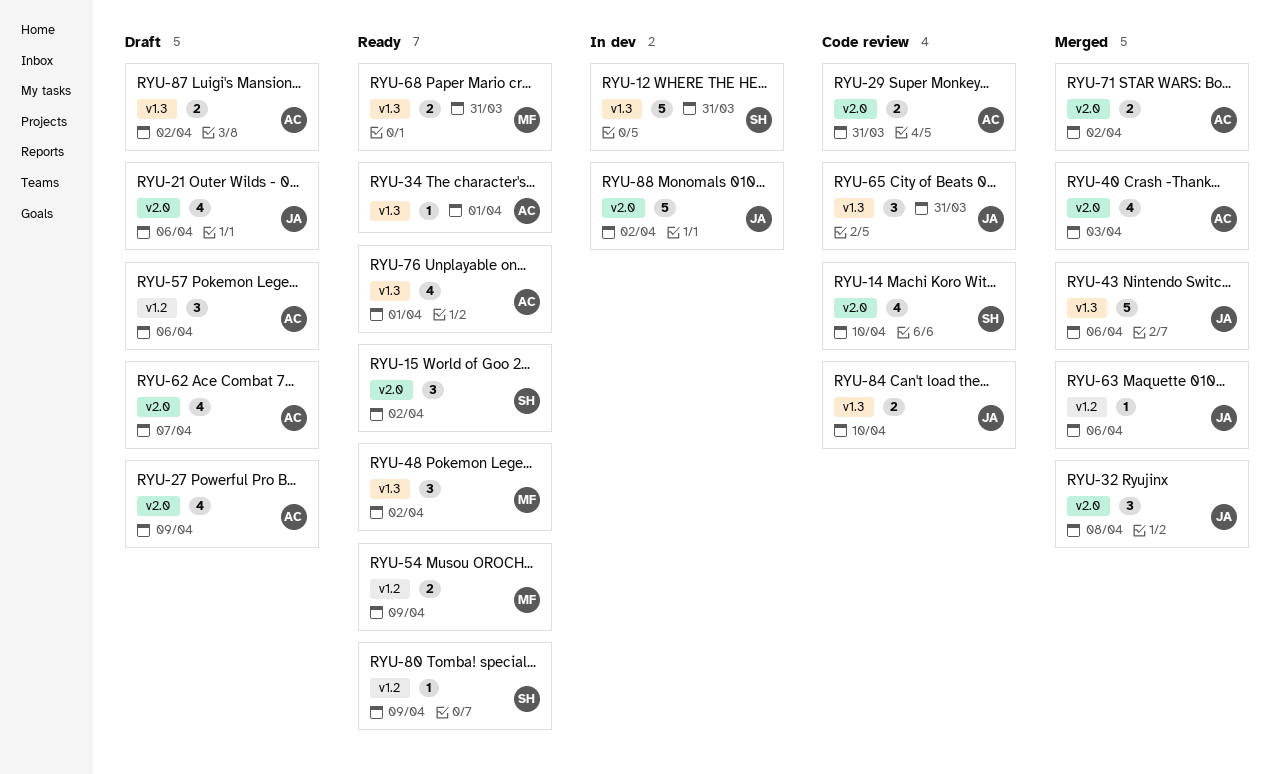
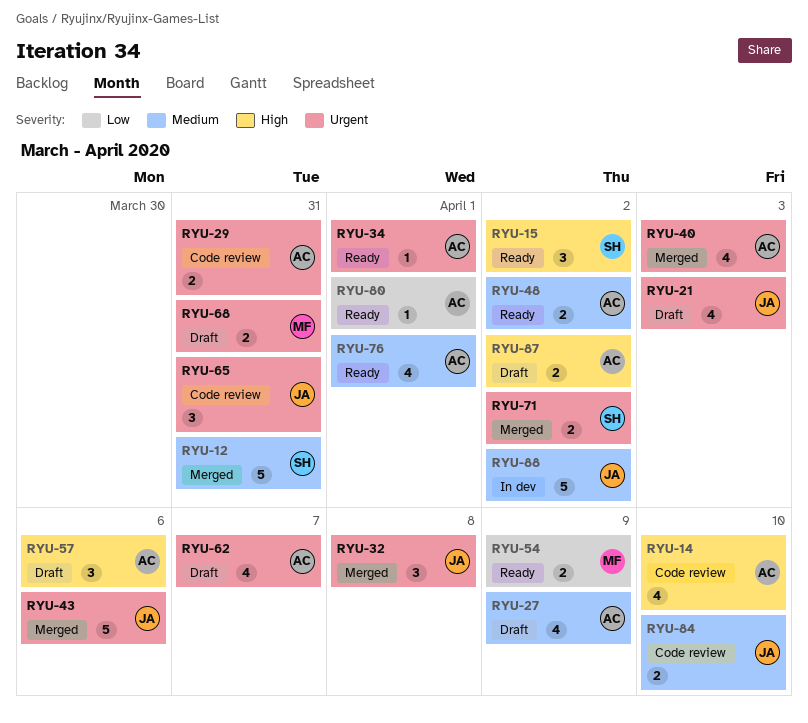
RYU-12, status: In dev -> Merged
RYU-14, owner: SH -> AC
RYU-21, due: Apr 6 -> Apr 3
RYU-48, owner: MF -> AC
RYU-48, estimate: 3 -> 2
RYU-63: present -> none
RYU-68, status: Ready -> Draft
RYU-71, owner: AC -> SH
RYU-80, owner: SH -> AC
RYU-80, due: Apr 9 -> Apr 1

